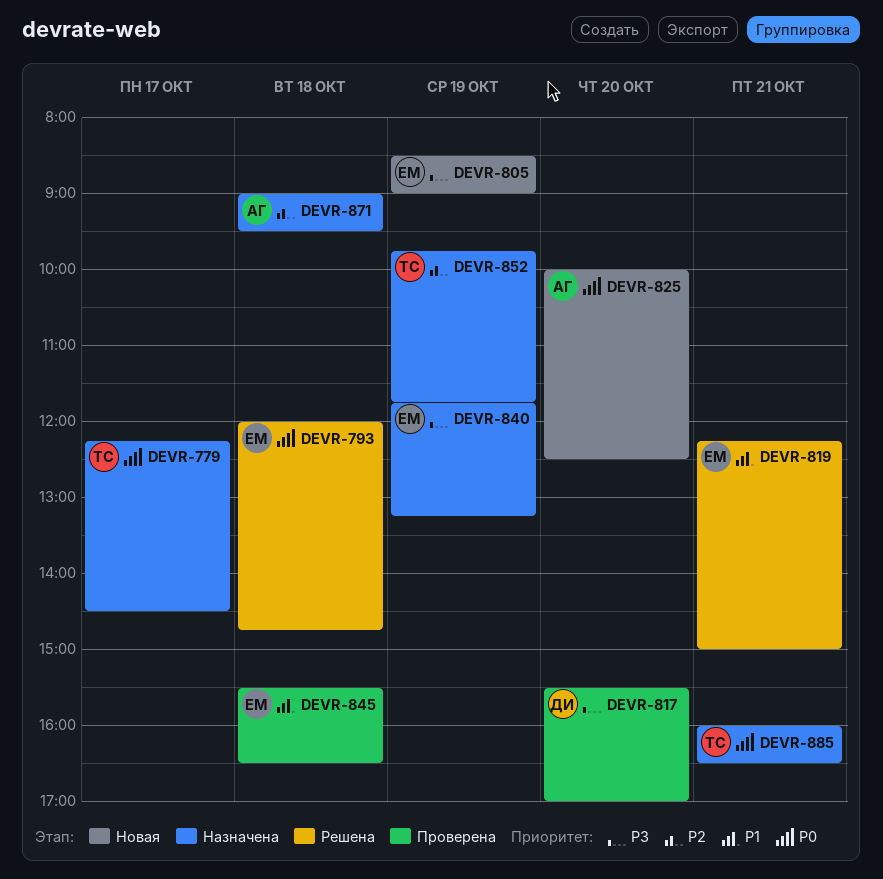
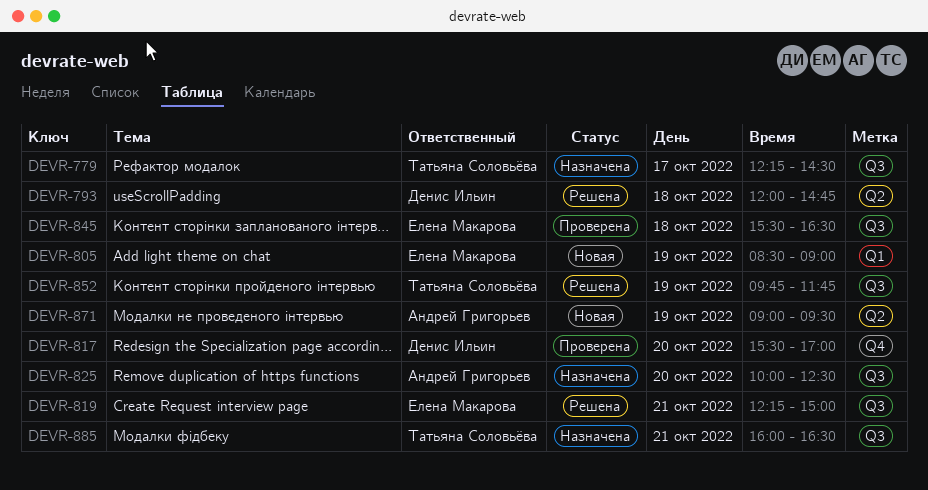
DEVR-793, owner: Елена Макарова -> Денис Ильин
DEVR-825, status: Новая -> Назначена
DEVR-840: present -> none
DEVR-852, status: Назначена -> Решена
DEVR-871, status: Назначена -> Новая
DEVR-871, day: Oct 18 -> Oct 19

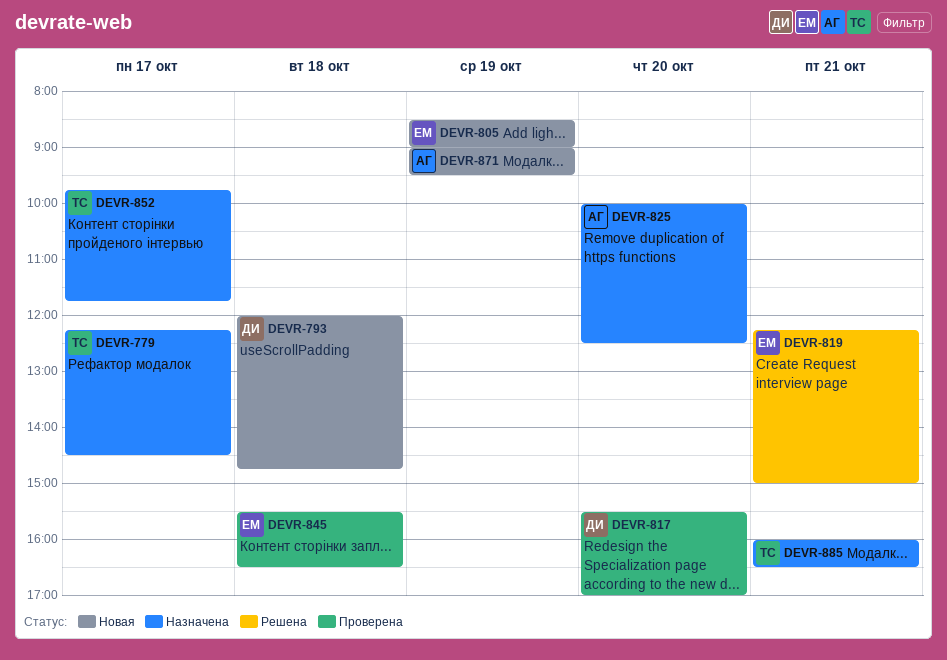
DEVR-793, status: Решена -> Новая
DEVR-852, status: Решена -> Назначена
DEVR-852, day: Oct 19 -> Oct 17

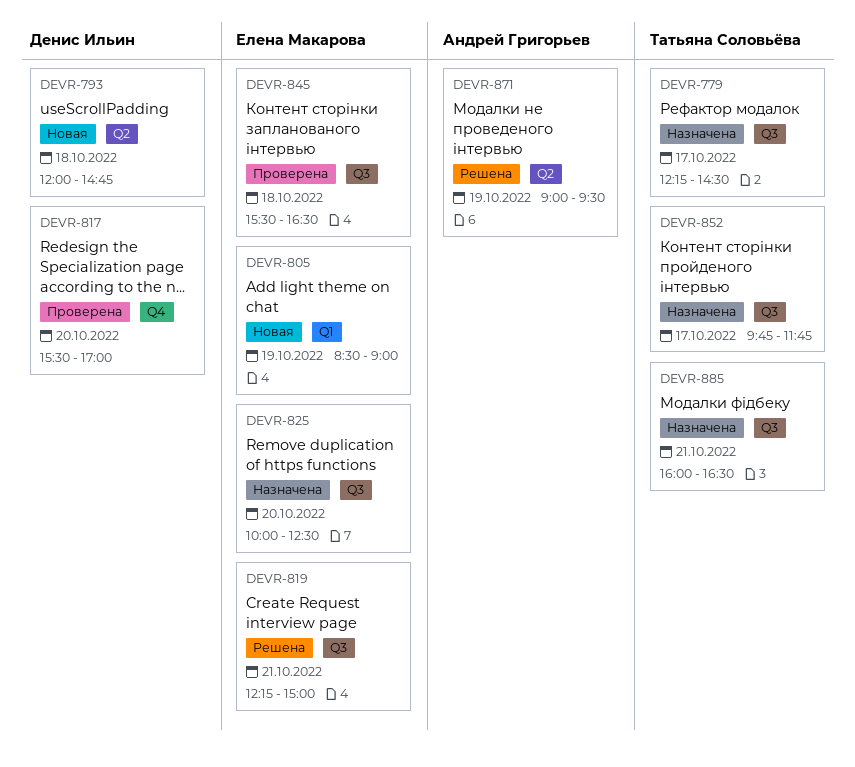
DEVR-825, owner: Андрей Григорьев -> Елена Макарова
DEVR-871, status: Новая -> Решена

